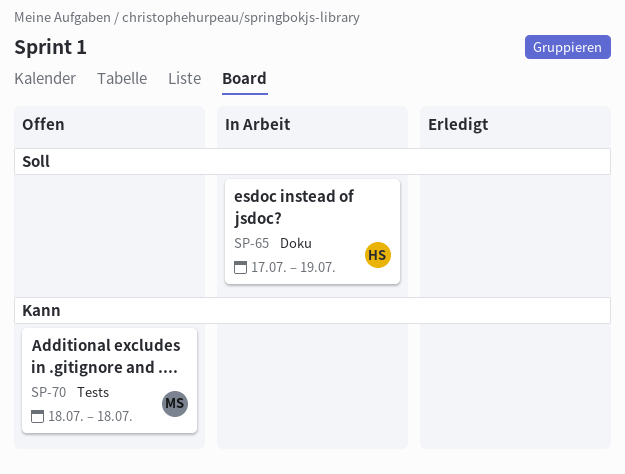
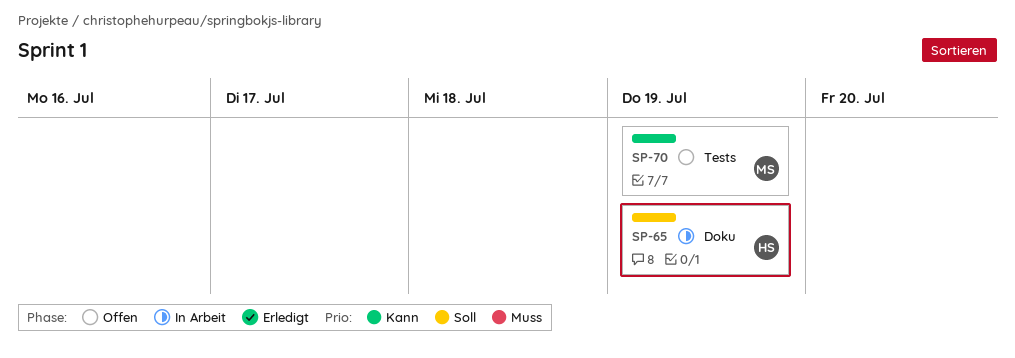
SP-70, due: Jul 18 -> Jul 19

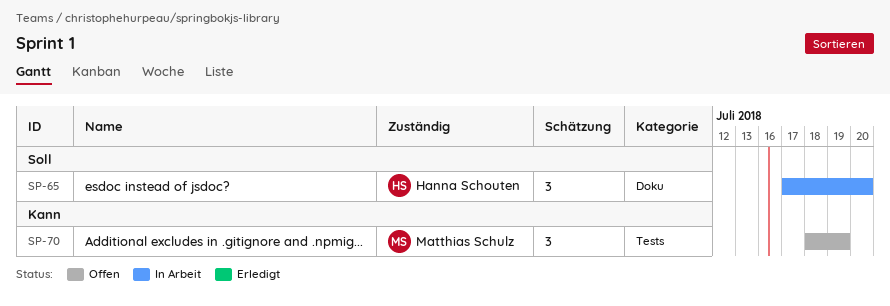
SP-65, due: Jul 19 -> Jul 20

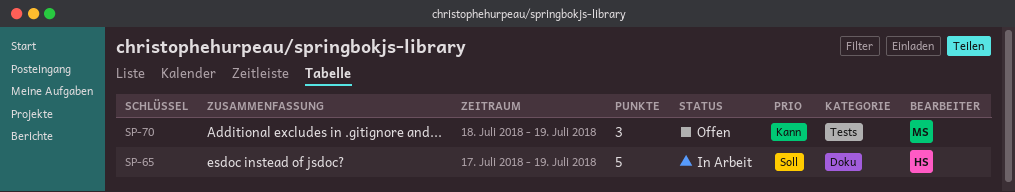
SP-65, estimate: 3 -> 5
SP-65, due: Jul 20 -> Jul 19

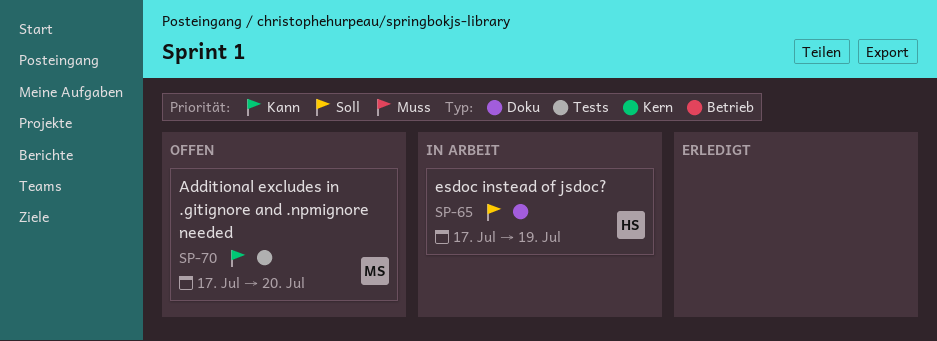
SP-70, start: Jul 18 -> Jul 17
SP-70, due: Jul 19 -> Jul 20

